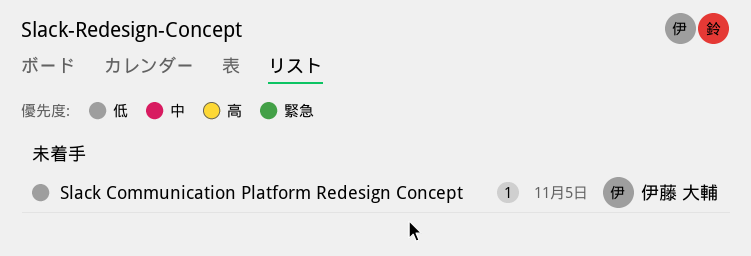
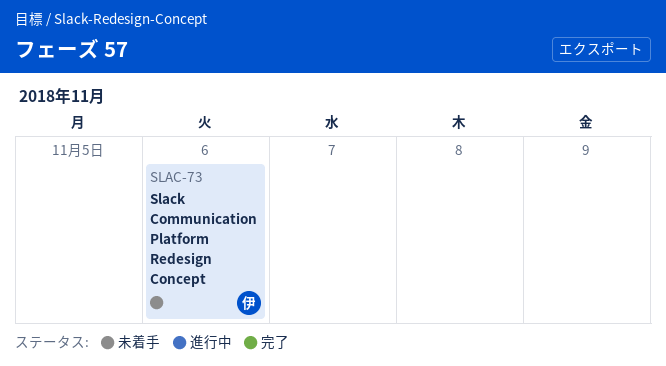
Slack Communication Platform Redesign Concept, due: Nov 5 -> Nov 6

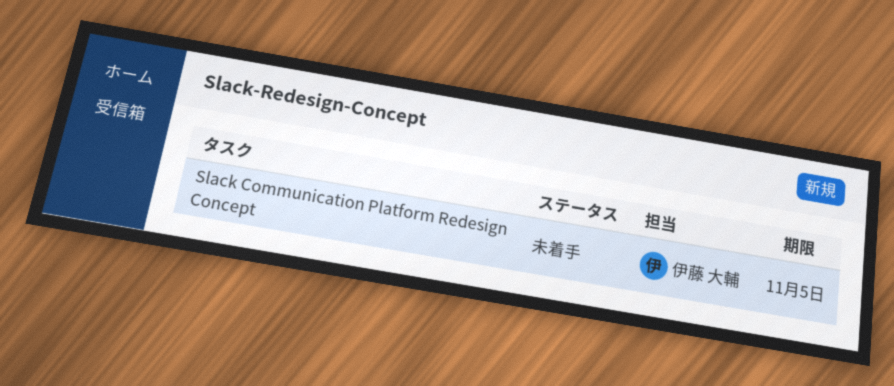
Slack Communication Platform Redesign Concept, due: Nov 6 -> Nov 5

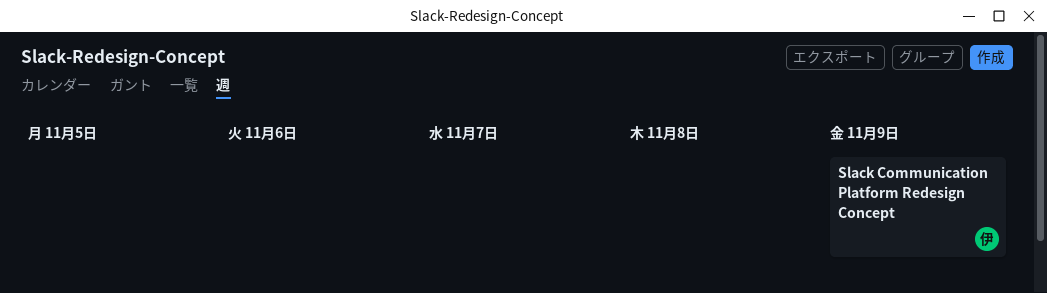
Slack Communication Platform Redesign Concept, due: Nov 5 -> Nov 9

